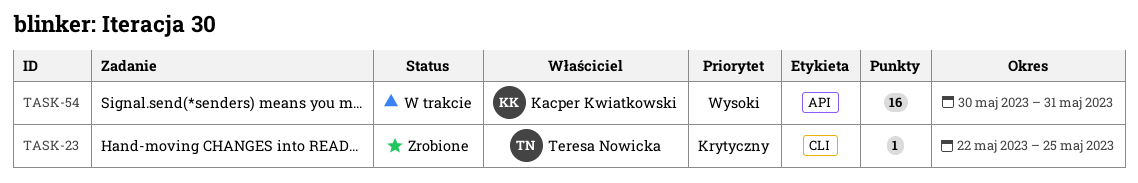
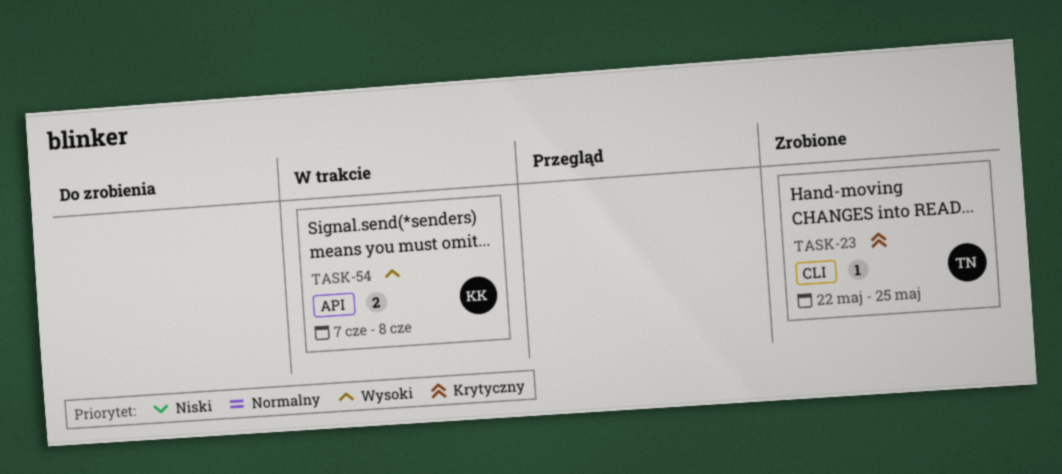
TASK-54, estimate: 16 -> 2
TASK-54, start: May 30 -> Jun 7
TASK-54, due: May 31 -> Jun 8

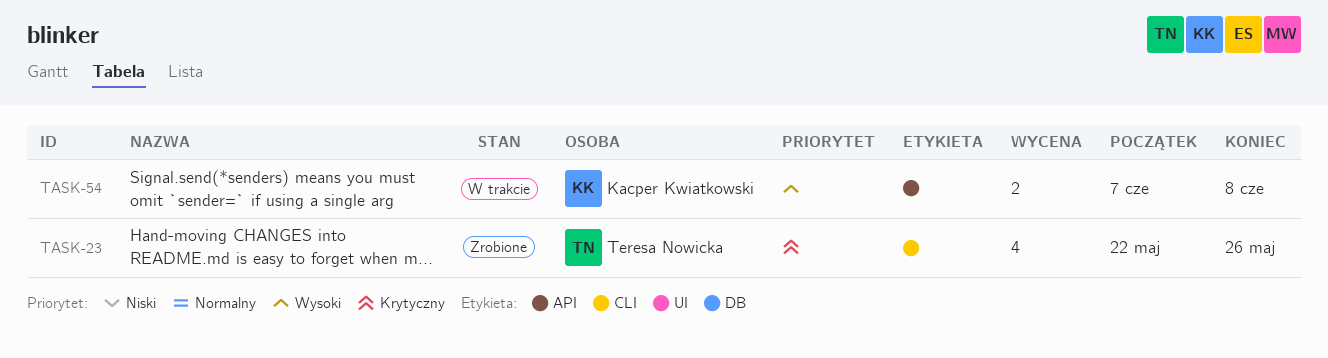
TASK-23, estimate: 1 -> 4
TASK-23, due: May 25 -> May 26

